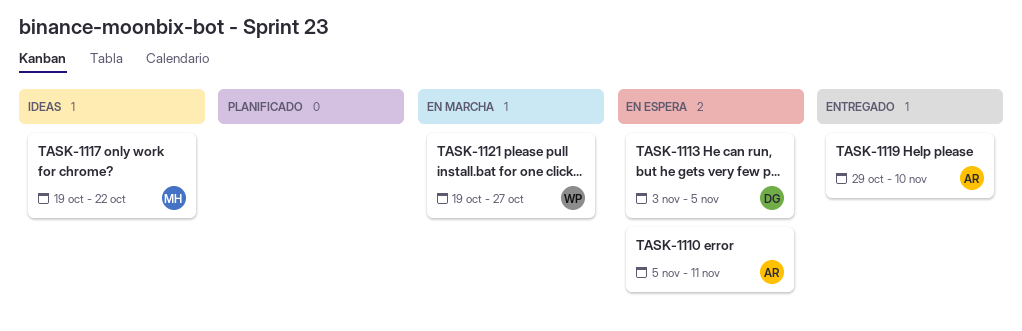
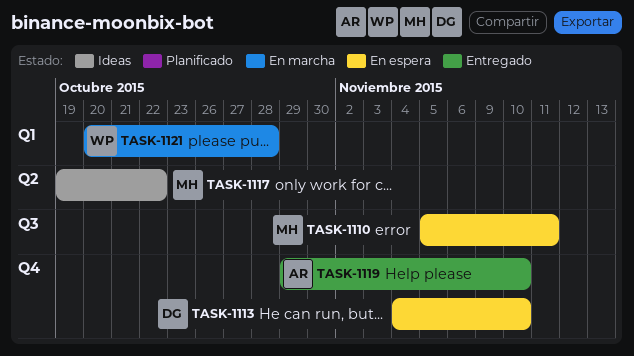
TASK-1110, owner: AR -> MH
TASK-1113, start: Nov 3 -> Nov 4
TASK-1113, due: Nov 5 -> Nov 10
TASK-1121, start: Oct 19 -> Oct 20
TASK-1121, due: Oct 27 -> Oct 28

